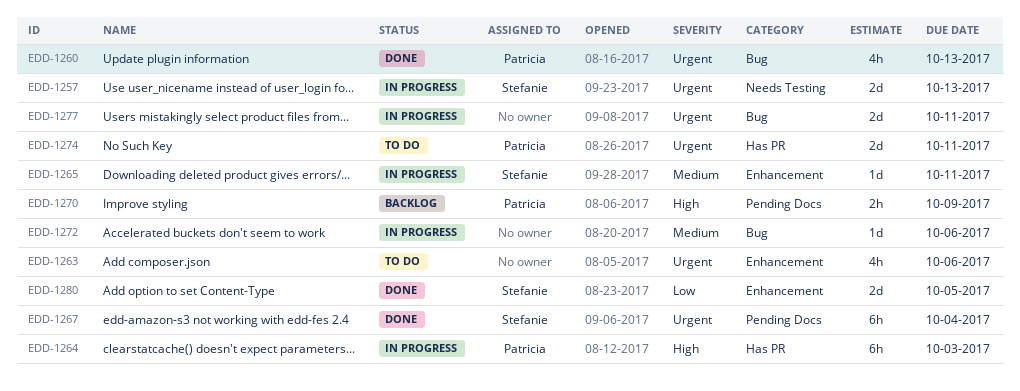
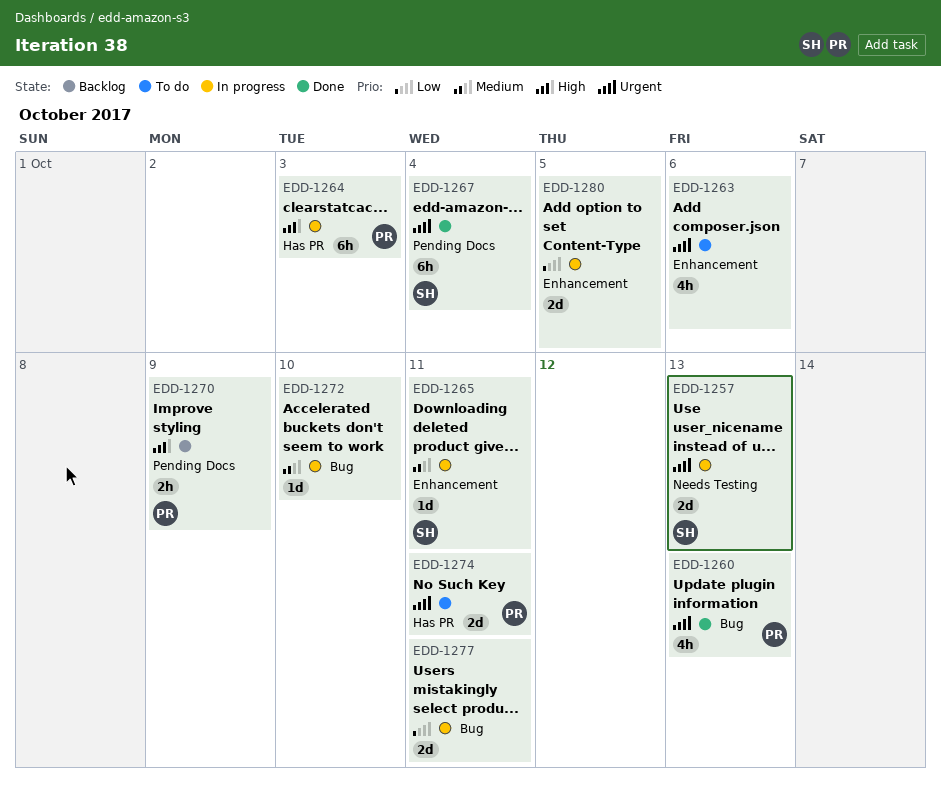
EDD-1272, due: Oct 6 -> Oct 10
EDD-1277, priority: Urgent -> Low
EDD-1280, status: Done -> In progress
EDD-1280, owner: Stefanie -> none

